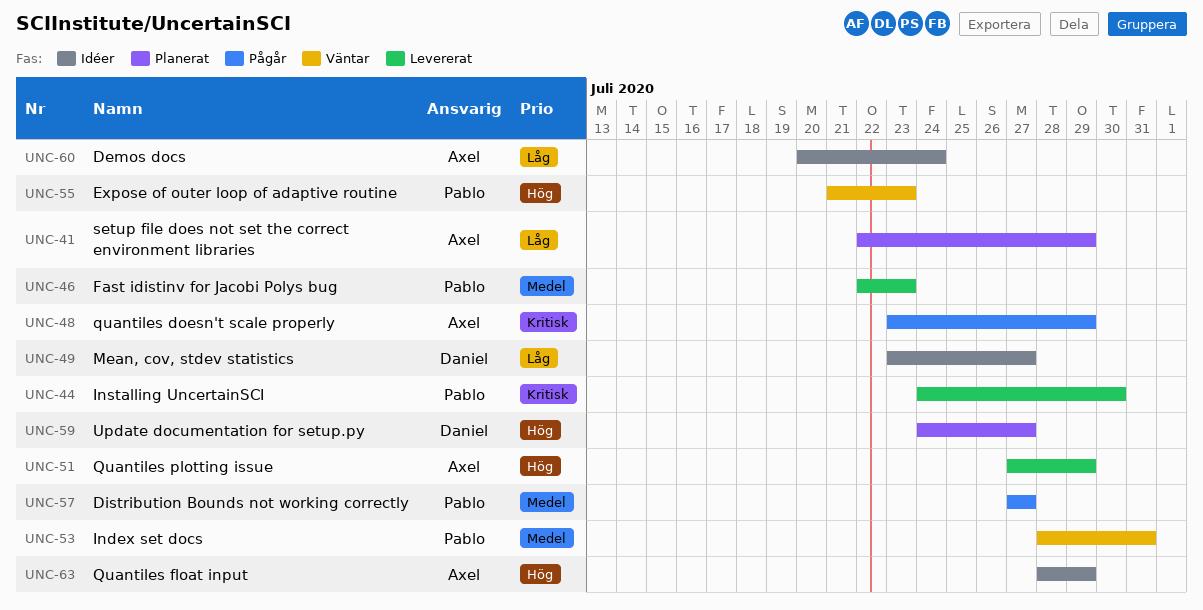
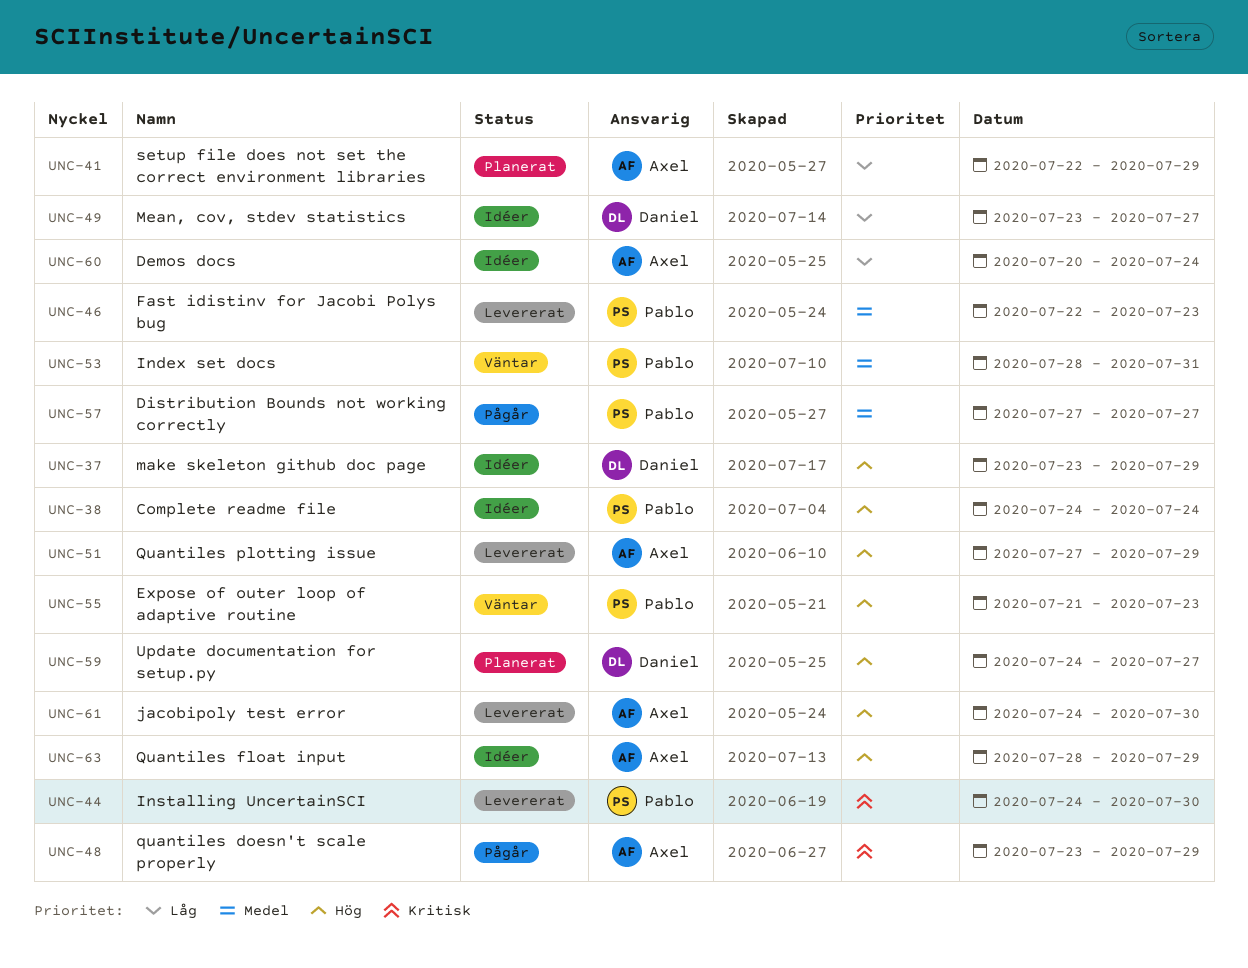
UNC-37: none -> present
UNC-38: none -> present
UNC-61: none -> present

